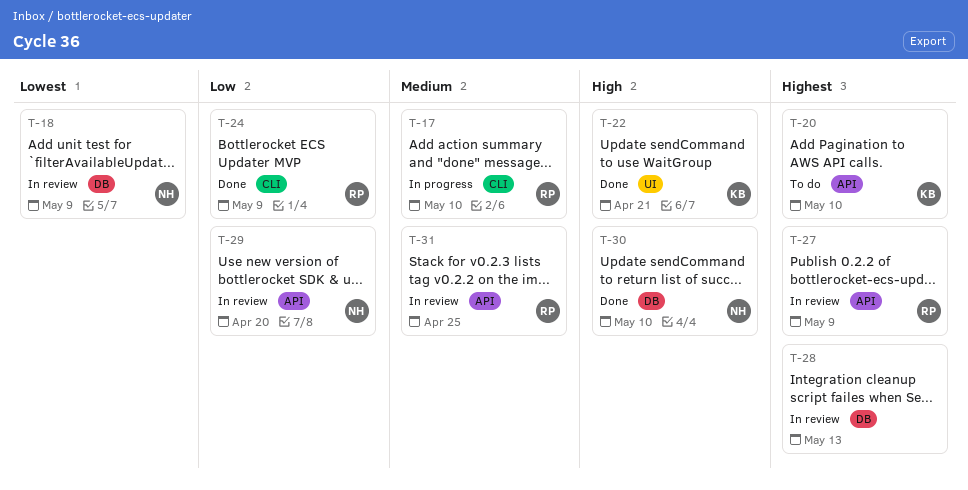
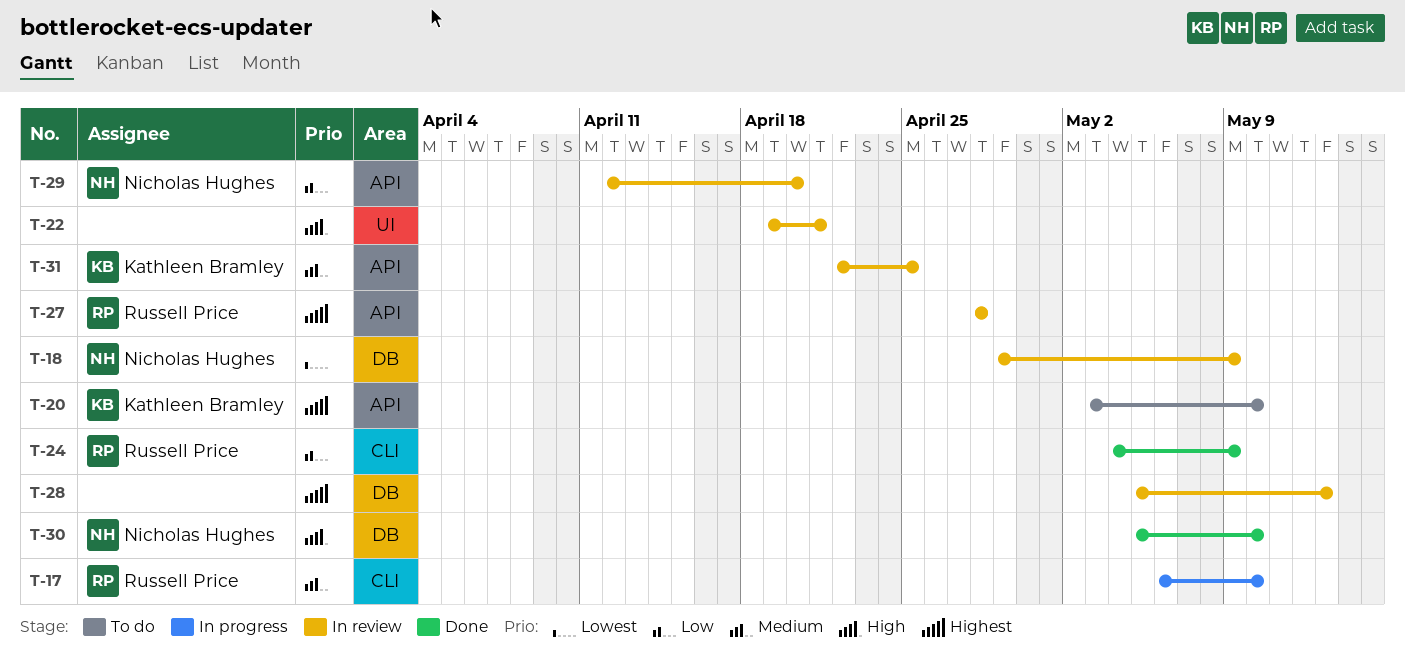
T-22, status: Done -> In review
T-22, owner: Kathleen Bramley -> none
T-27, due: May 9 -> Apr 28
T-31, owner: Russell Price -> Kathleen Bramley

